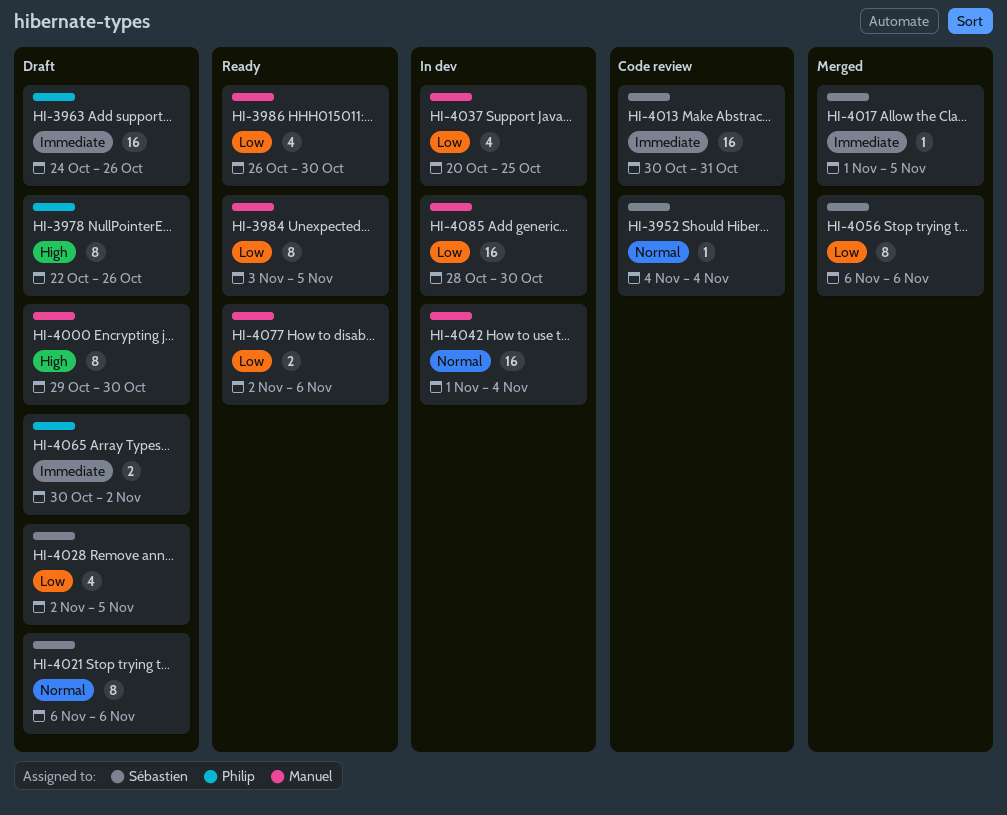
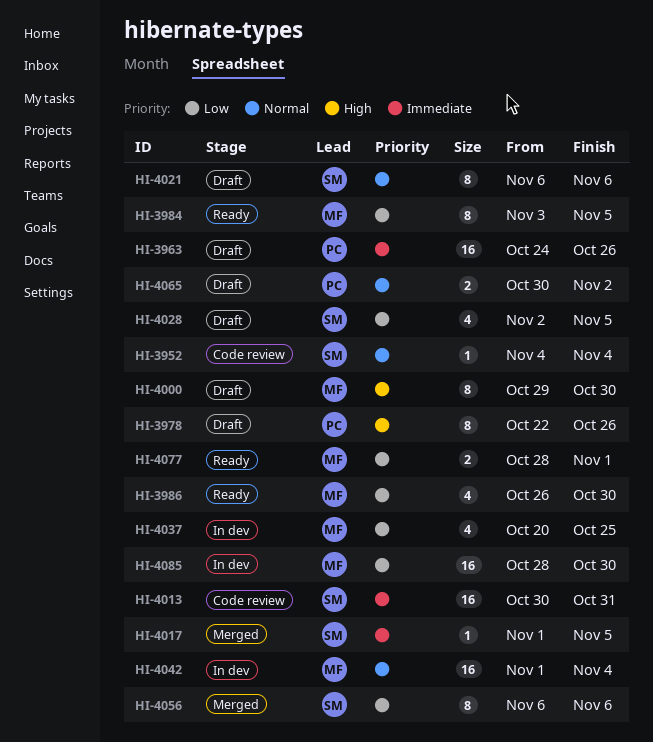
HI-4065, priority: Immediate -> Normal
HI-4077, start: Nov 2 -> Oct 28
HI-4077, due: Nov 6 -> Nov 1

